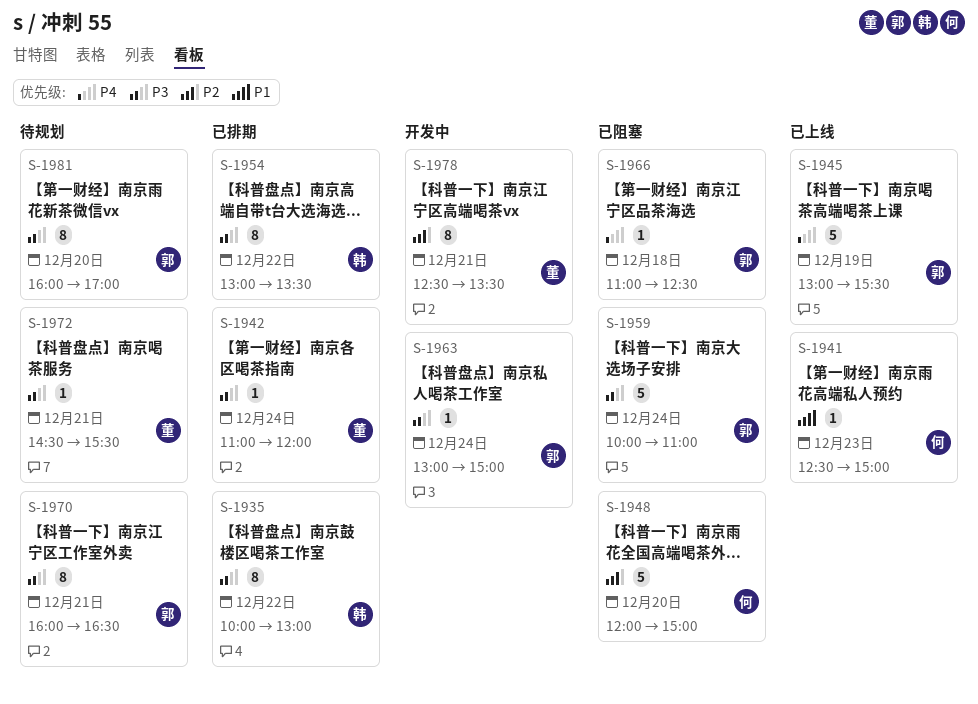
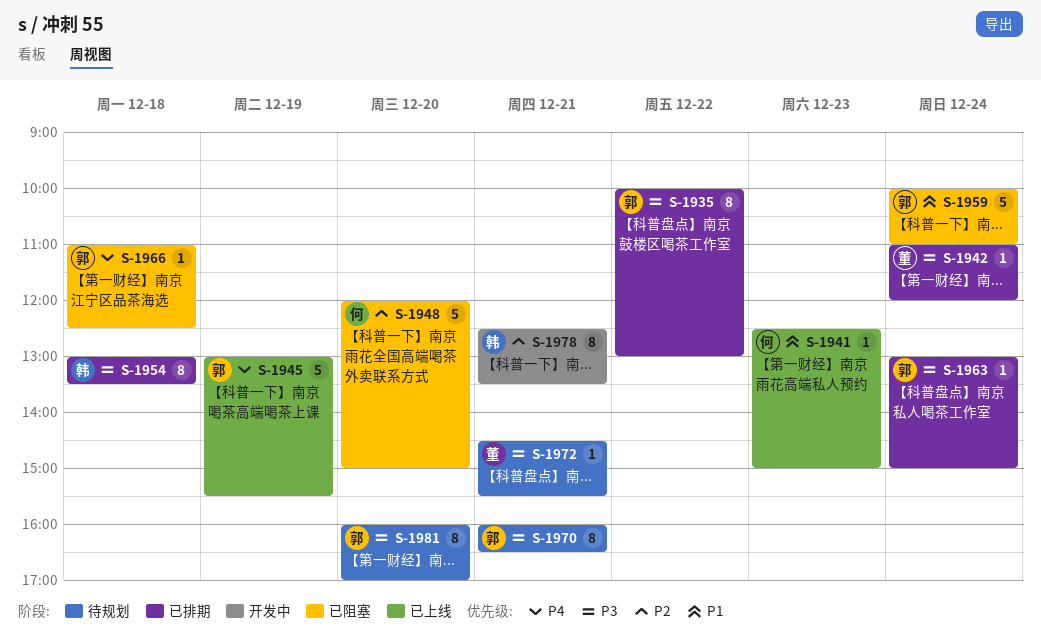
S-1935, owner: 韩 -> 郭
S-1954, day: Dec 22 -> Dec 18
S-1959, priority: P3 -> P1
S-1963, status: 开发中 -> 已排期
S-1978, owner: 董 -> 韩

